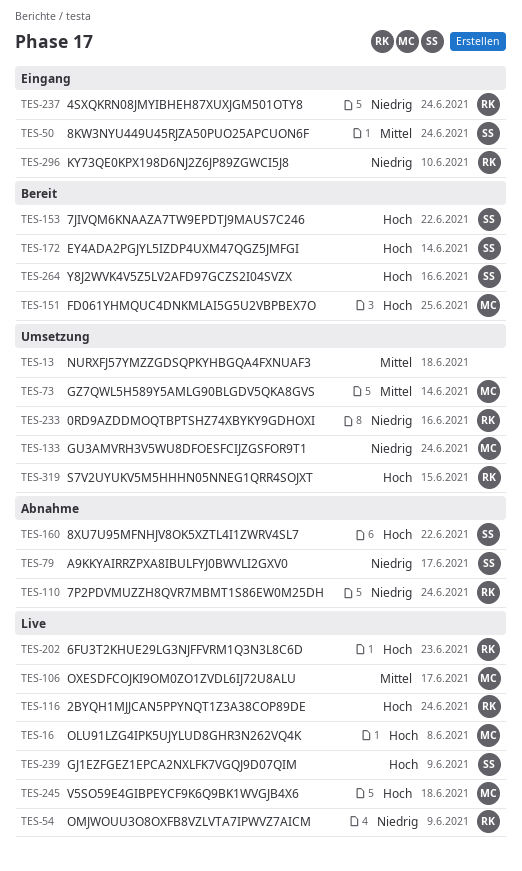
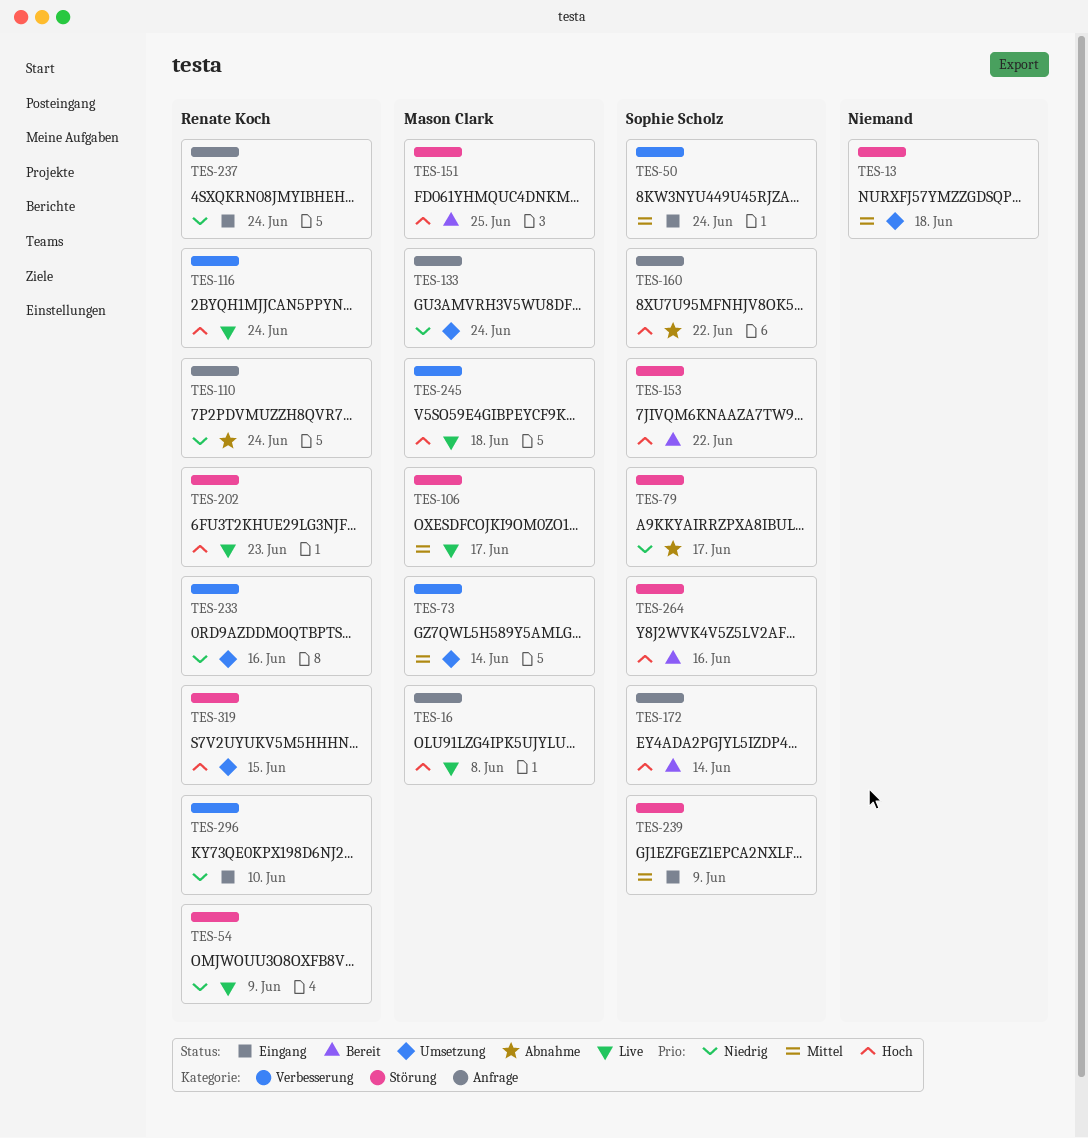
TES-239, status: Live -> Eingang
TES-239, priority: Hoch -> Mittel

